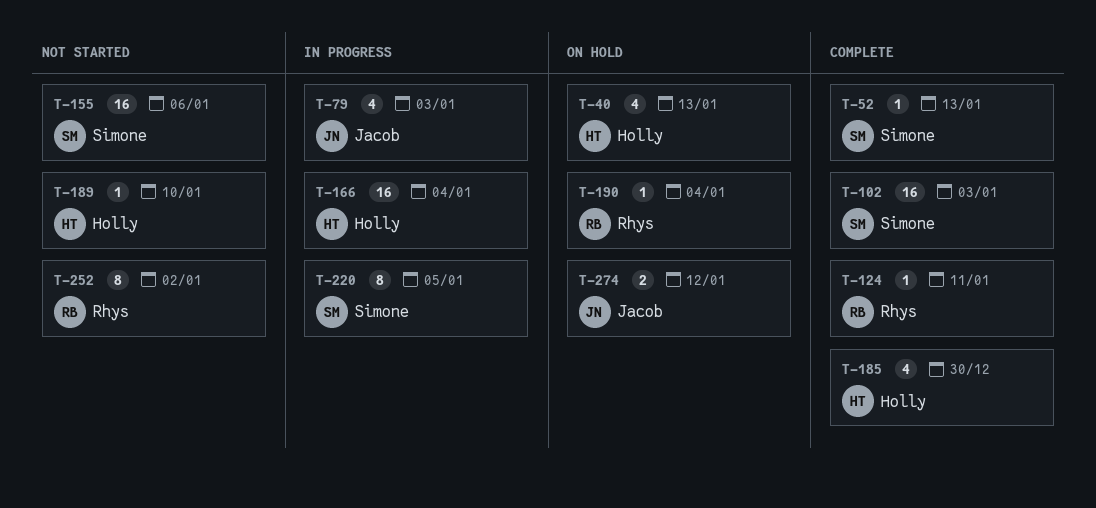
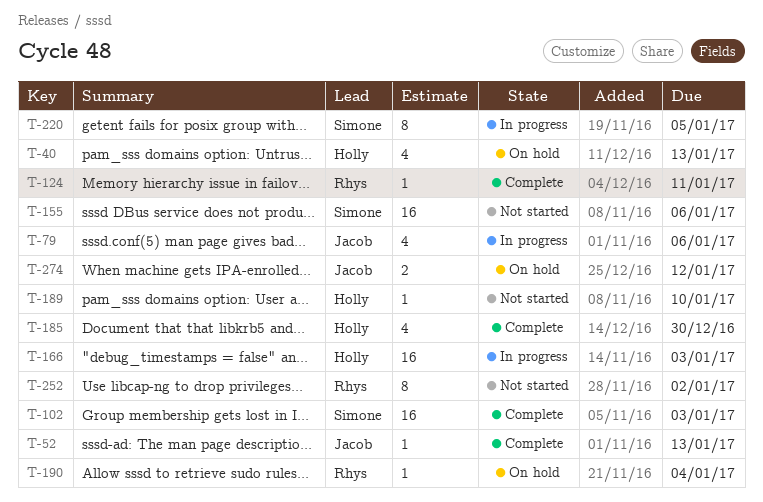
T-52, owner: Simone -> Jacob
T-79, due: Jan 3 -> Jan 6
T-166, due: Jan 4 -> Jan 3

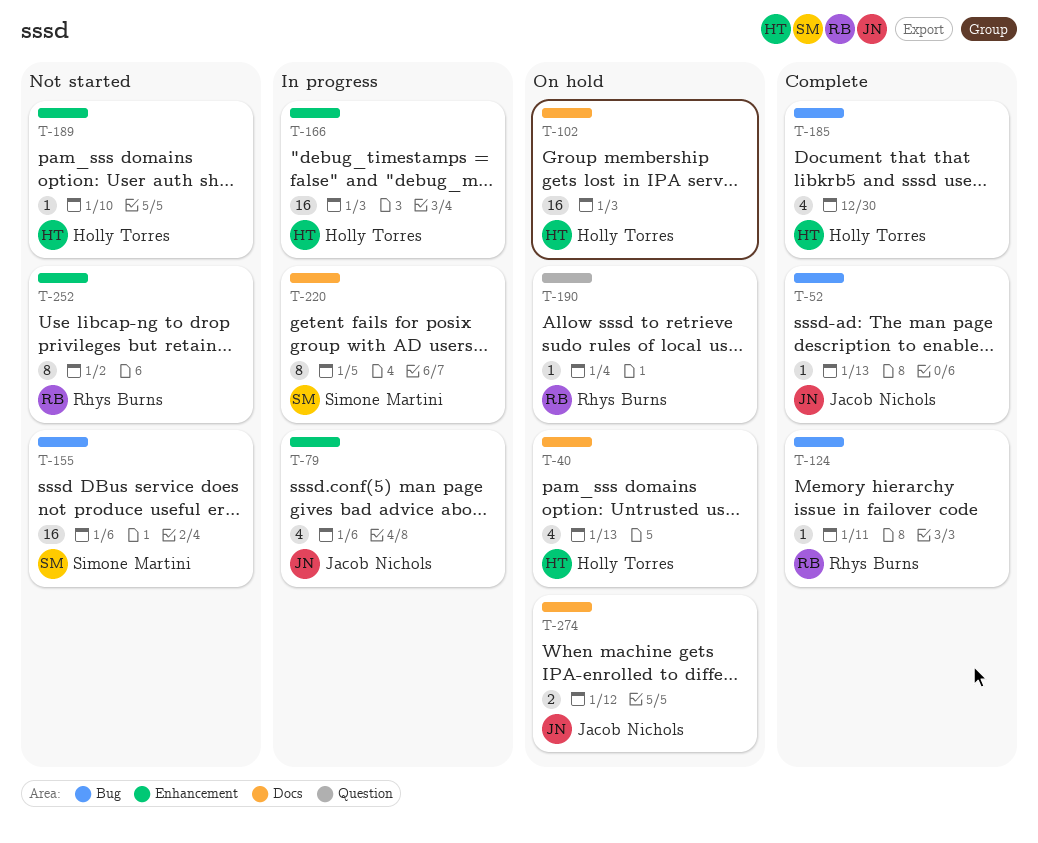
T-102, status: Complete -> On hold
T-102, owner: Simone Martini -> Holly Torres

